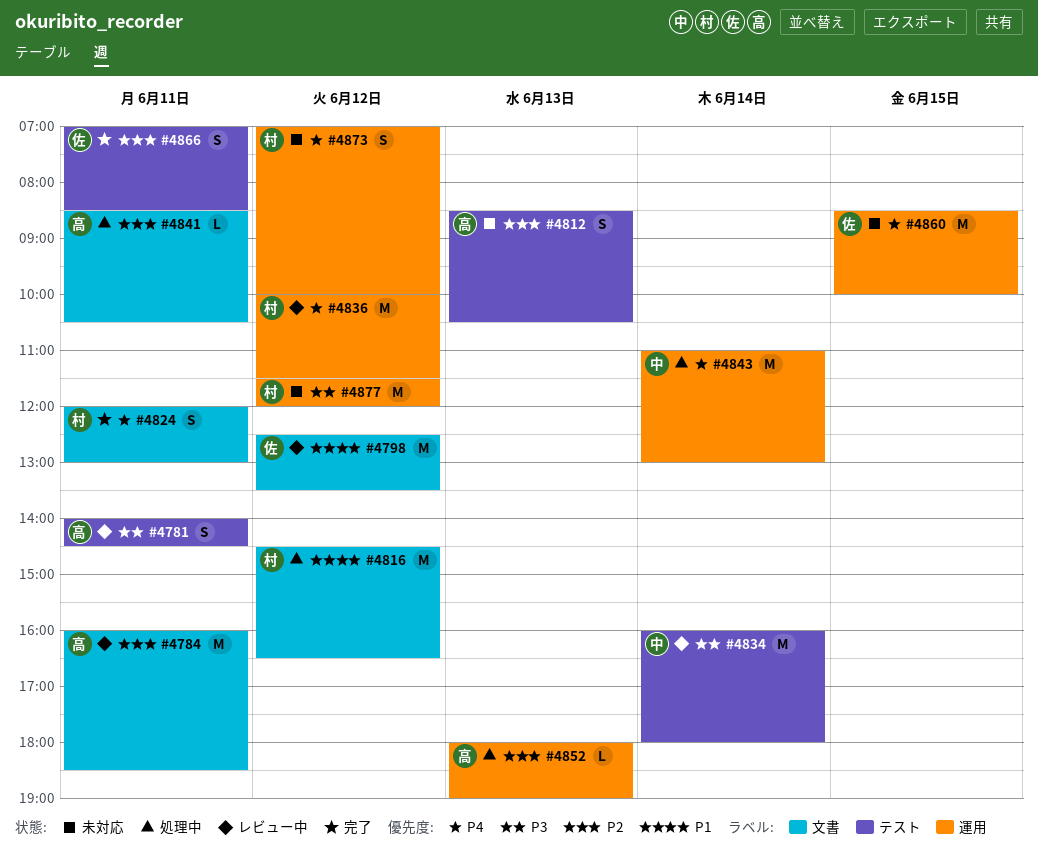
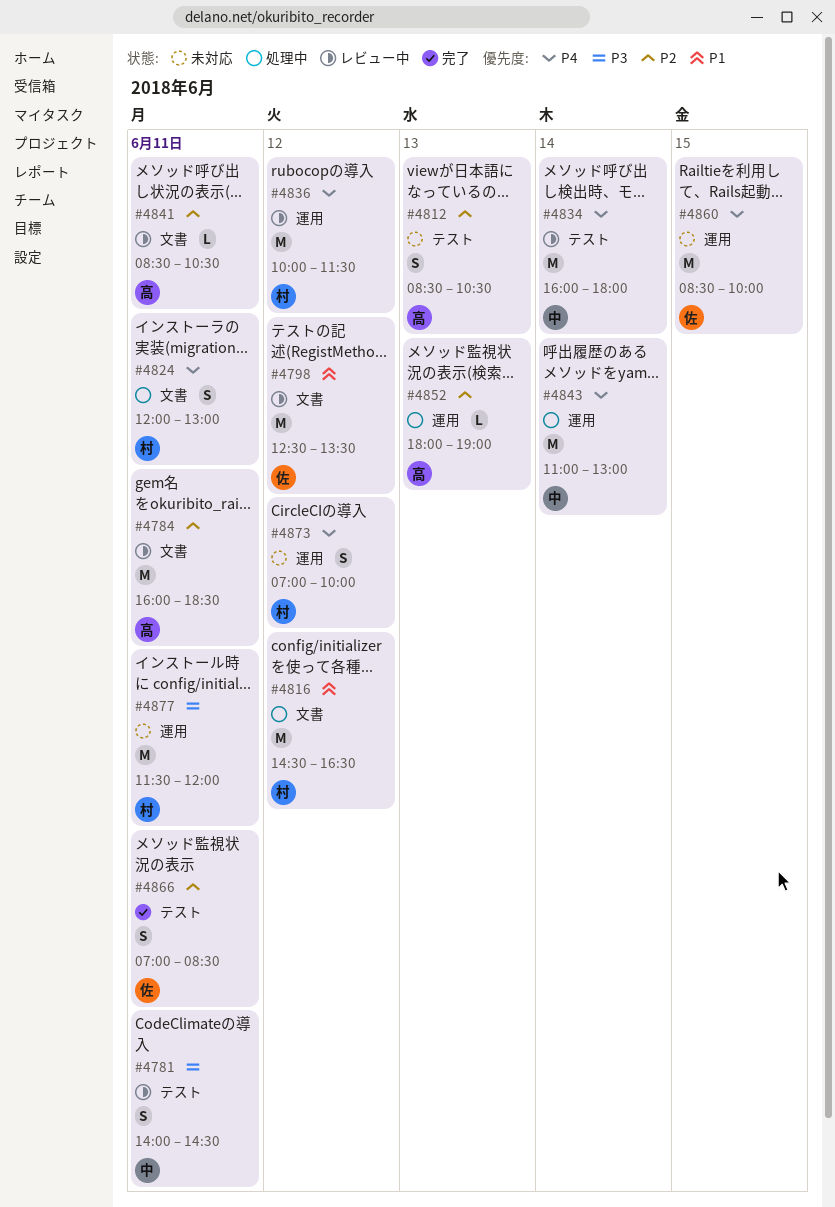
#4781, owner: 高 -> 中
#4824, status: 完了 -> 処理中
#4834, priority: P3 -> P4
#4841, status: 処理中 -> レビュー中
#4877, day: Jun 12 -> Jun 11

